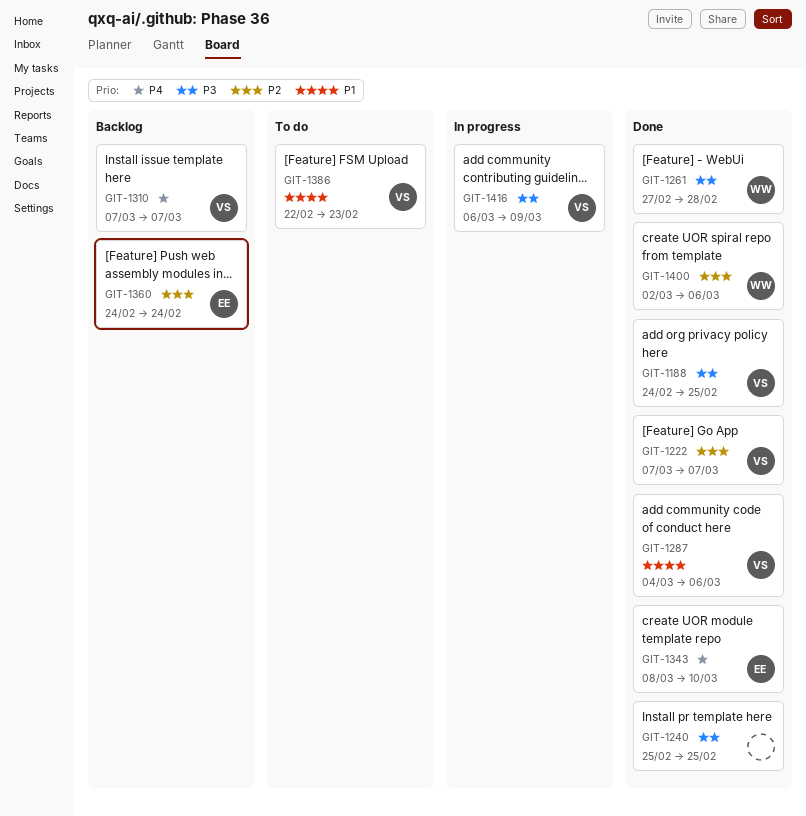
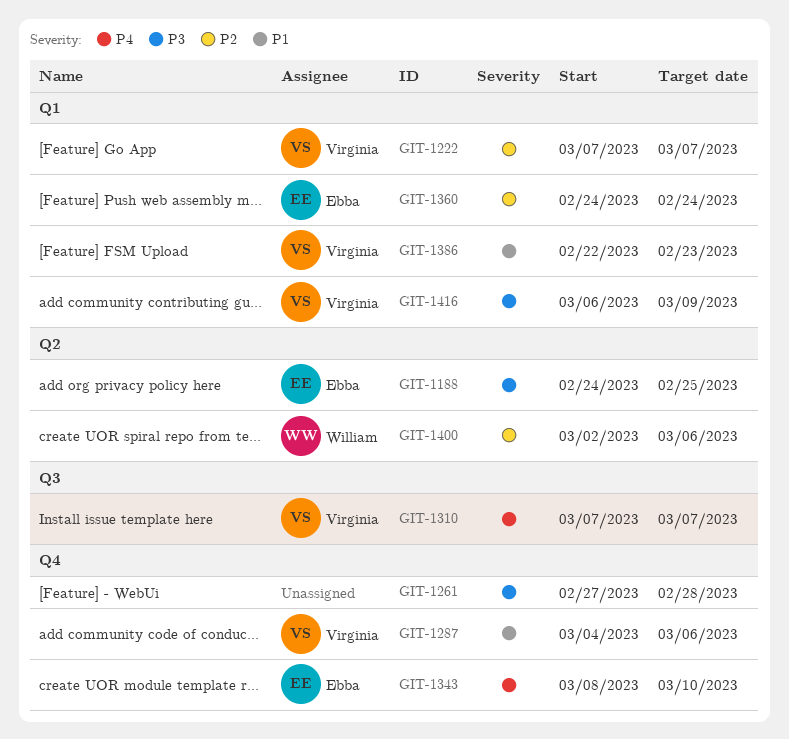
GIT-1188, owner: Virginia -> Ebba
GIT-1240: present -> none
GIT-1261, owner: William -> none

